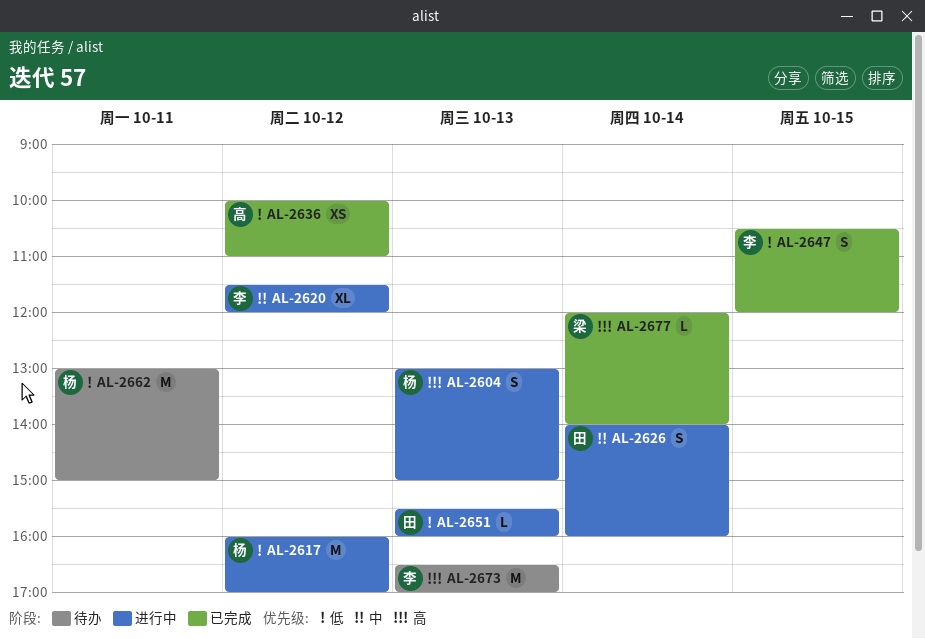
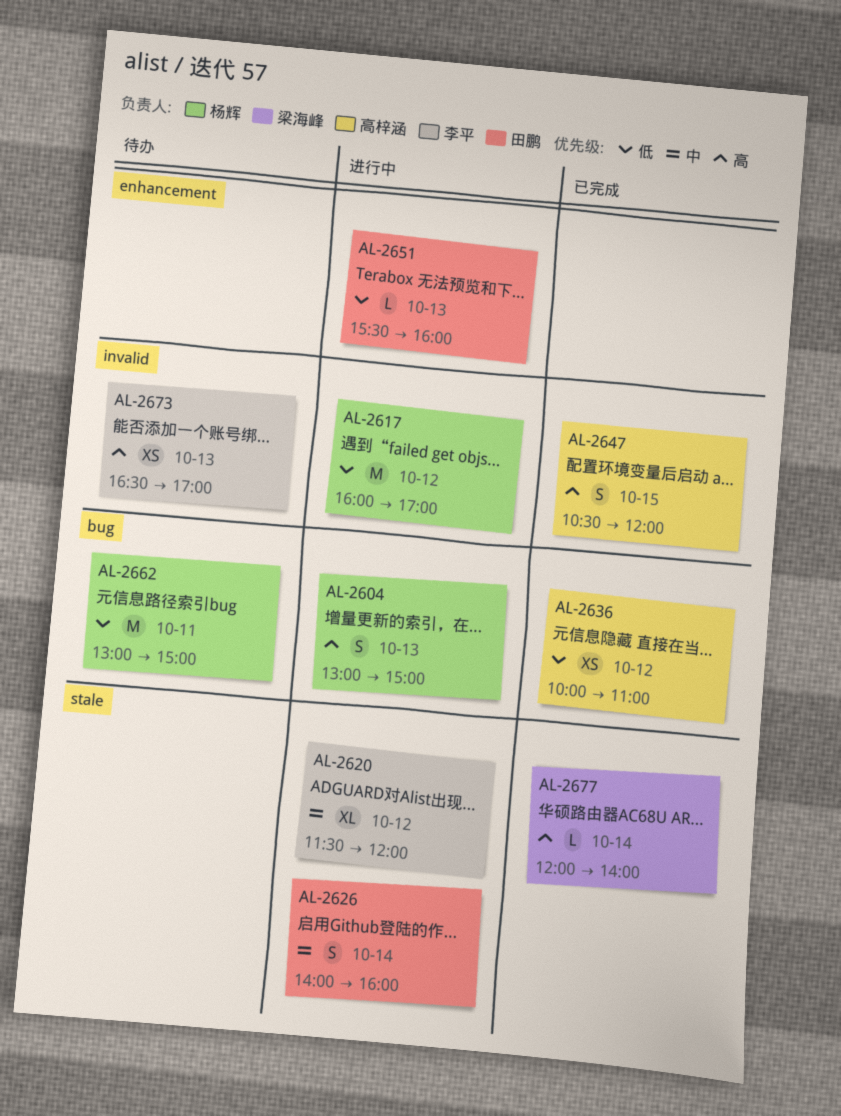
AL-2647, owner: 李平 -> 高梓涵
AL-2647, priority: 低 -> 高
AL-2673, estimate: M -> XS

